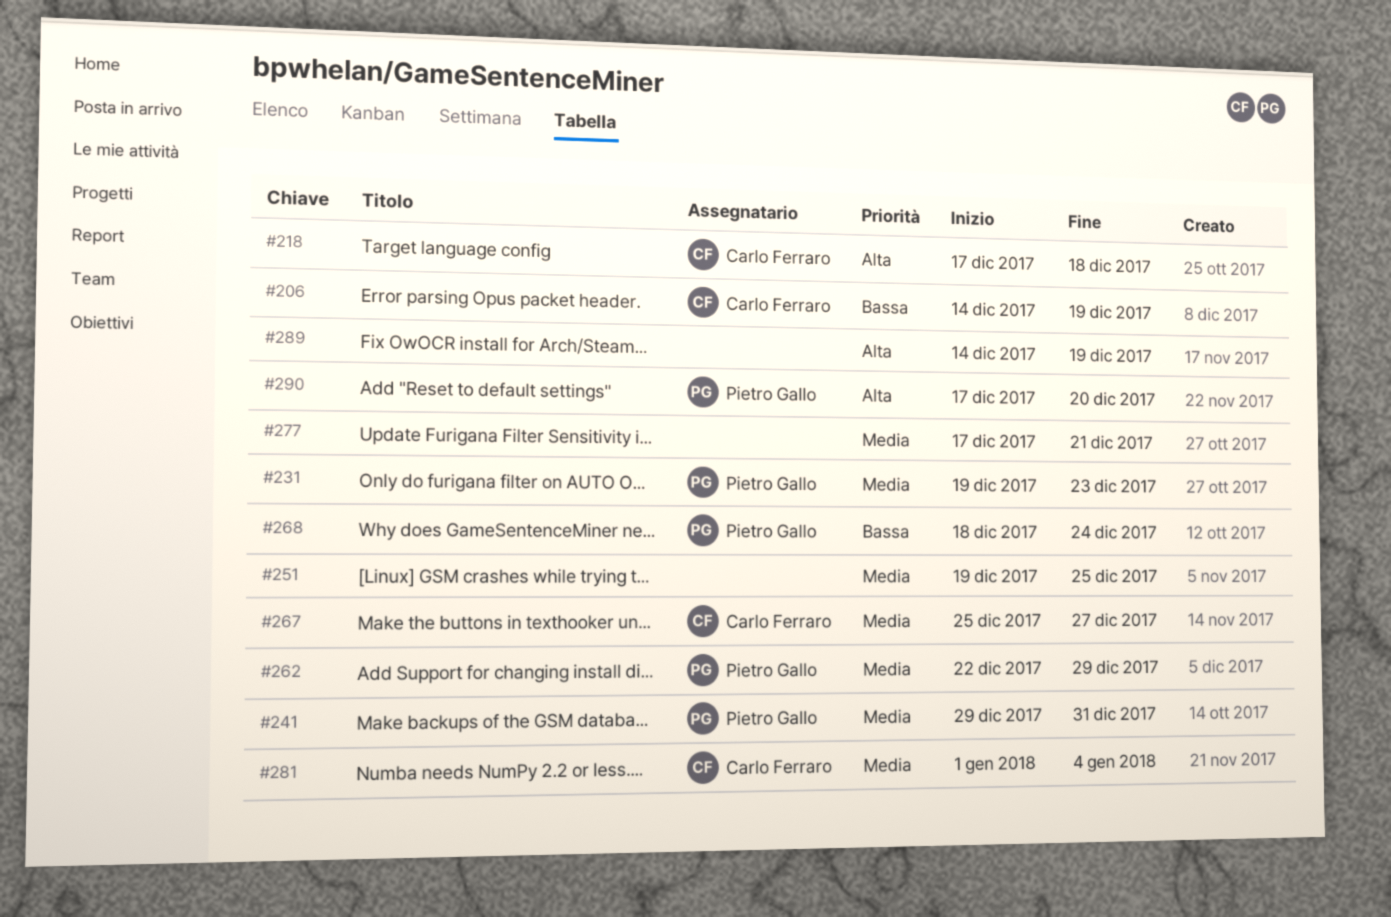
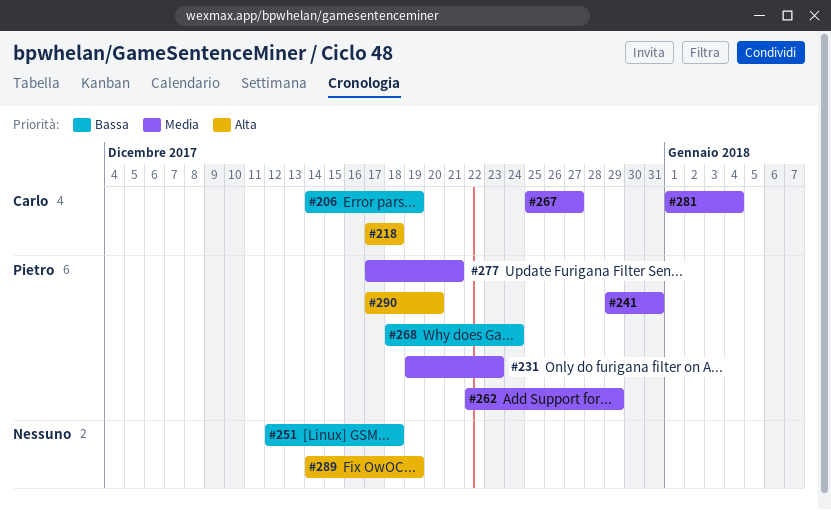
#251, priority: Media -> Bassa
#251, start: Dec 19 -> Dec 12
#251, due: Dec 25 -> Dec 18
#277, owner: none -> Pietro Gallo

